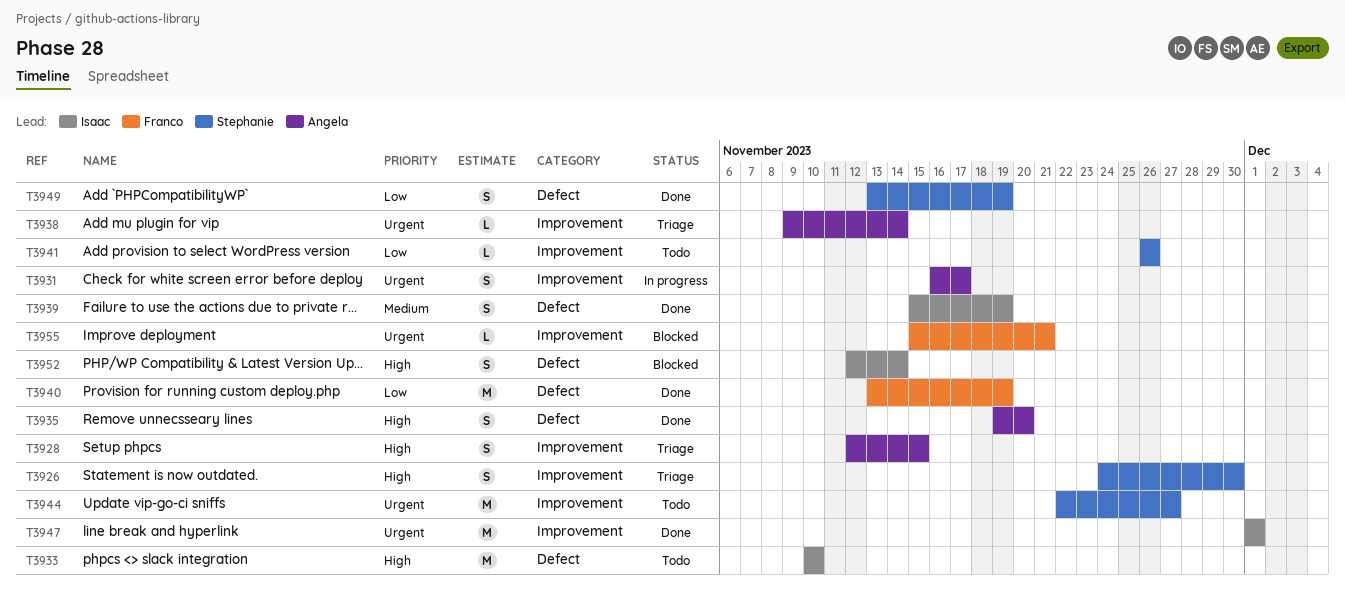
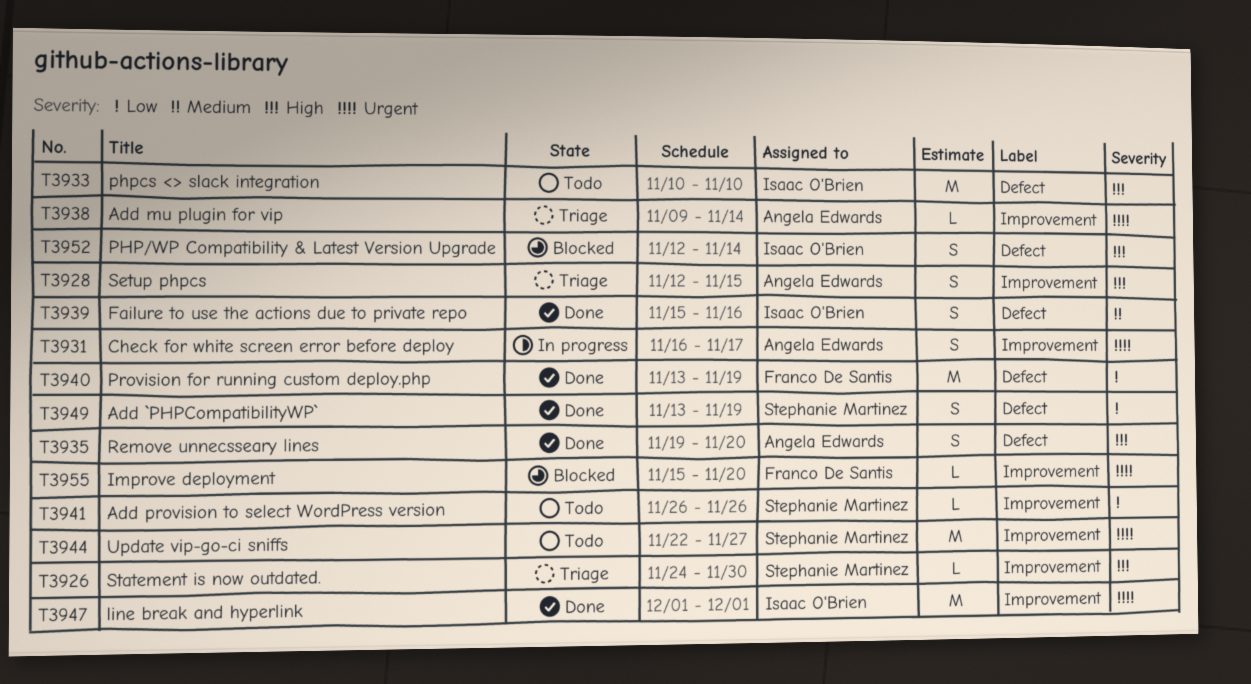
T3926, estimate: S -> L
T3939, due: Nov 19 -> Nov 16
T3955, due: Nov 21 -> Nov 20

